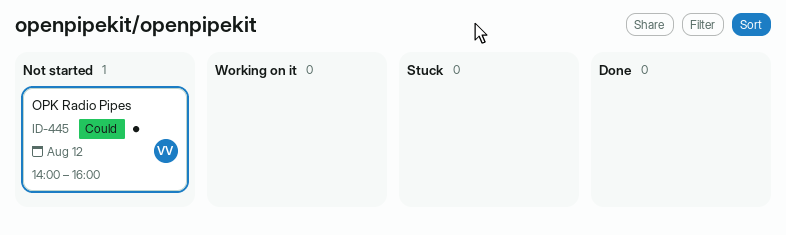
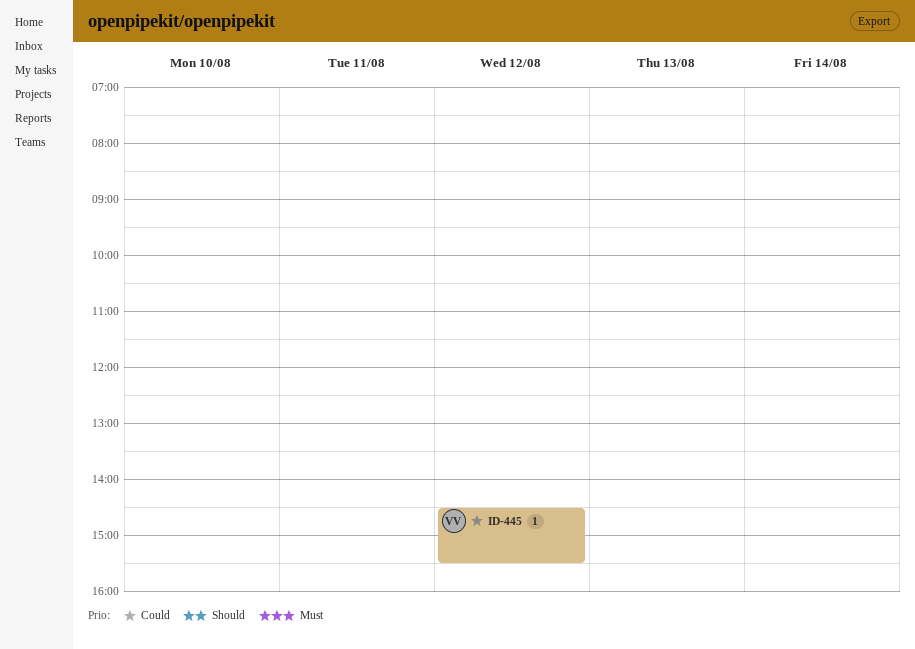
ID-445, begins: 14:00 -> 14:30
ID-445, ends: 16:00 -> 15:30

